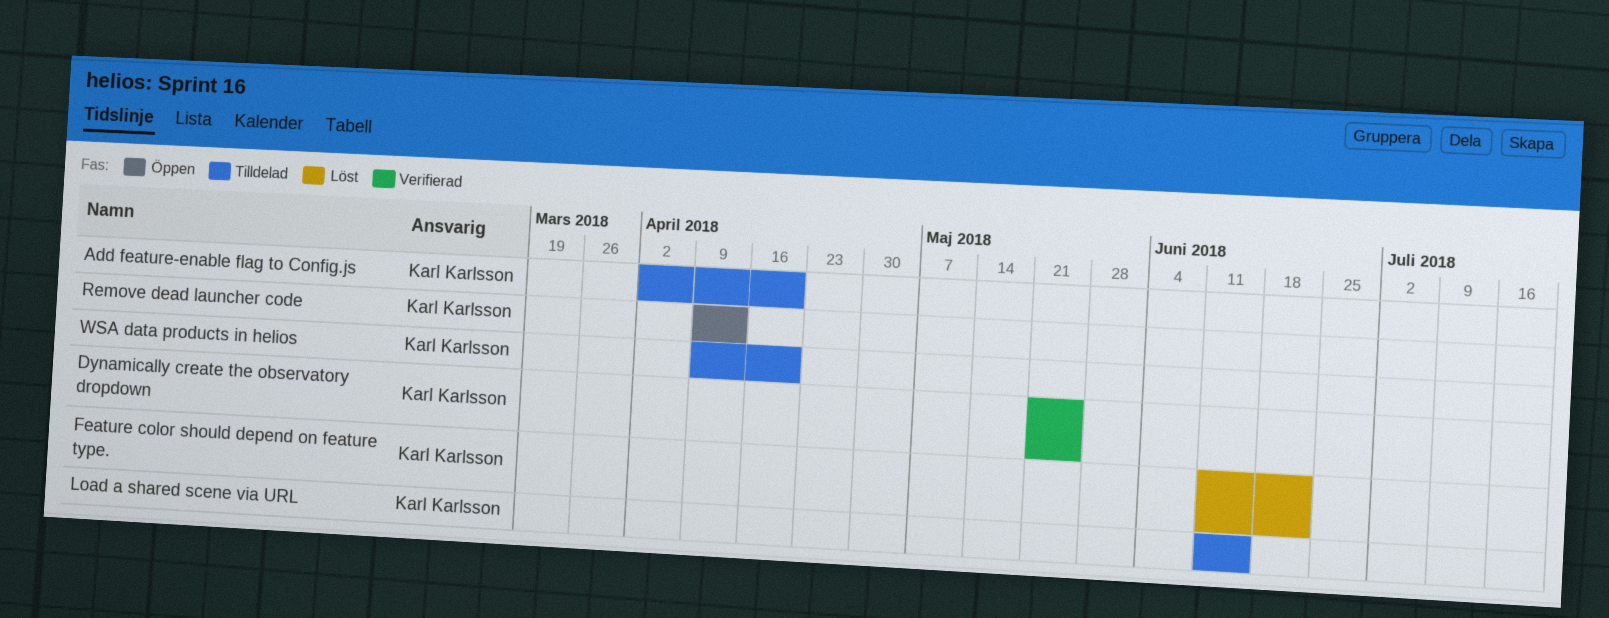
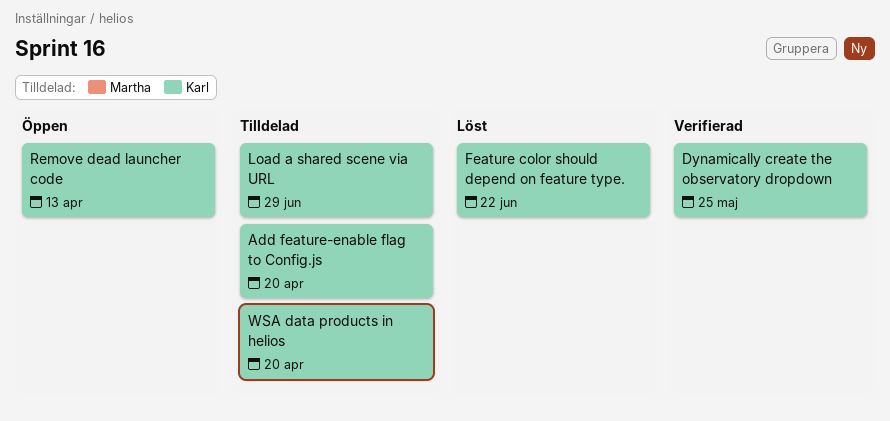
Load a shared scene via URL, due: Jun 15 -> Jun 29

